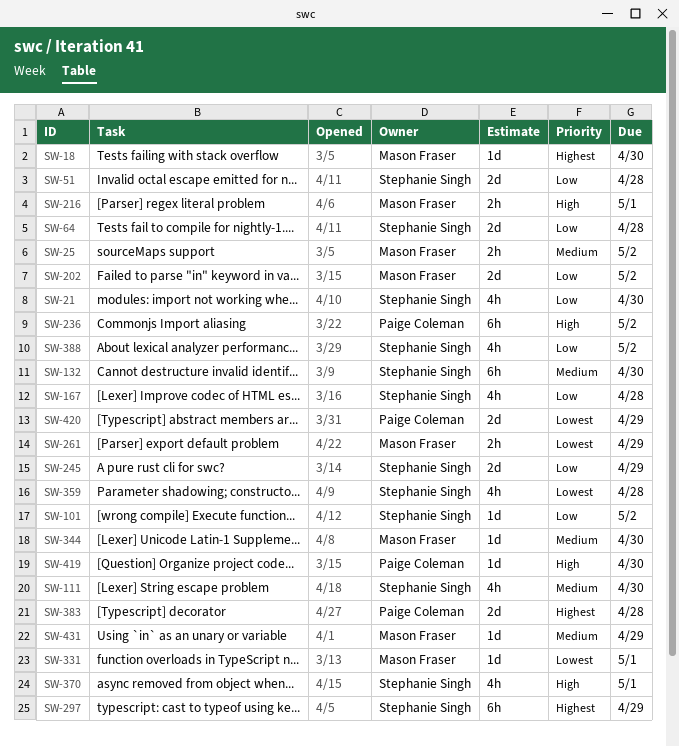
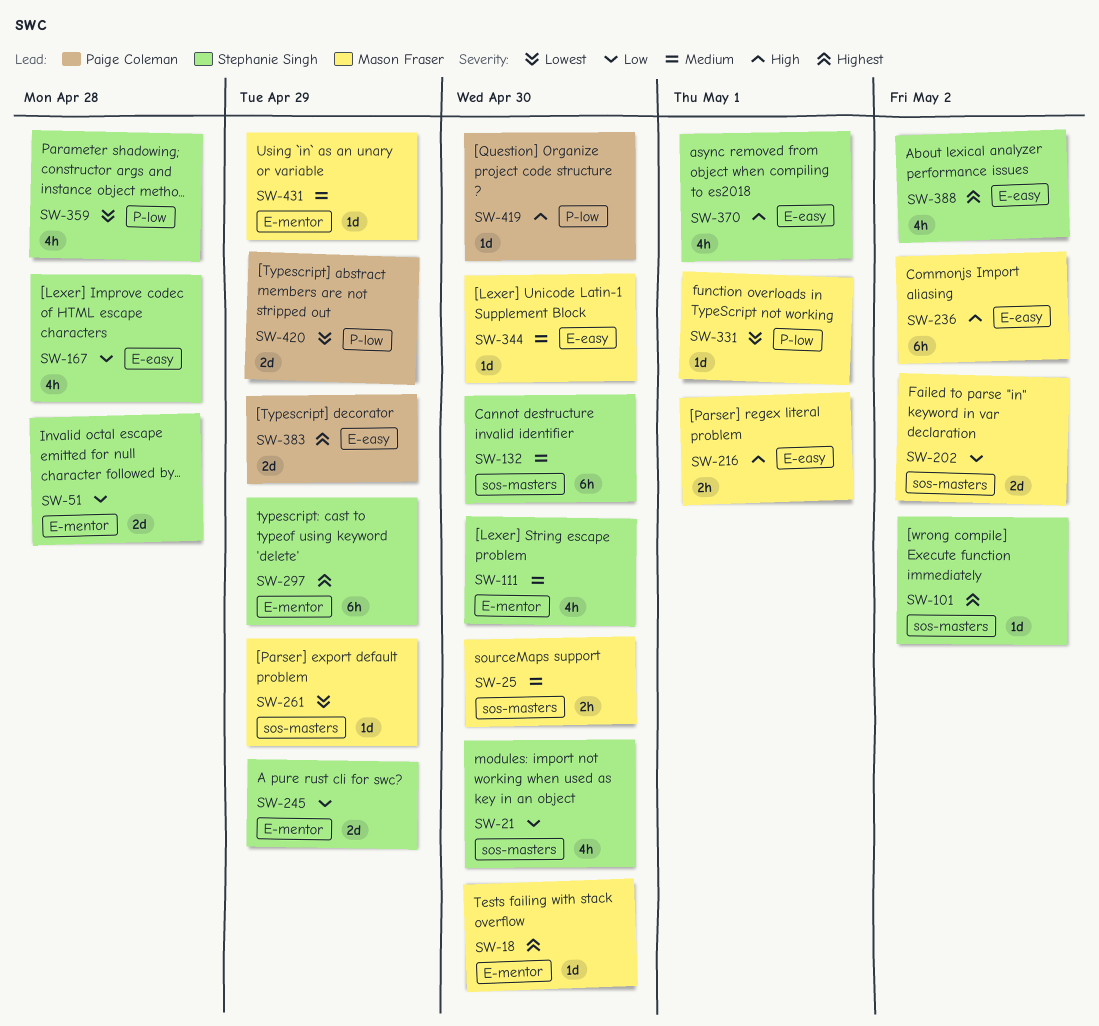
SW-25, due: May 2 -> Apr 30
SW-64: present -> none
SW-101, priority: Low -> Highest
SW-236, owner: Paige Coleman -> Mason Fraser
SW-261, estimate: 2h -> 1d
SW-383, due: Apr 28 -> Apr 29
SW-388, priority: Low -> Highest

